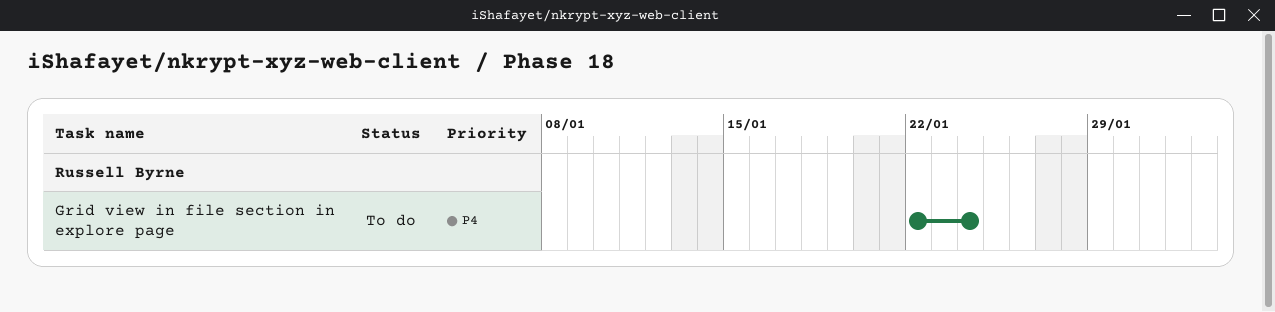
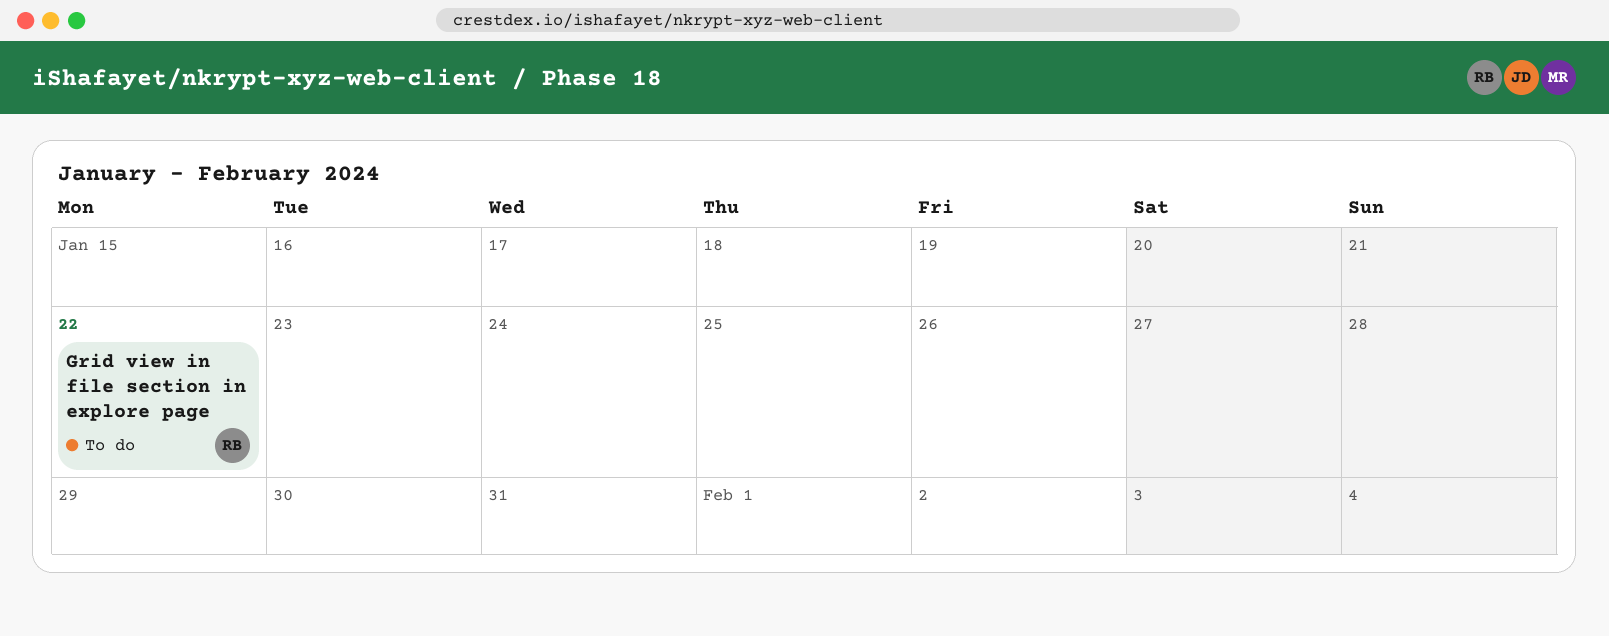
Grid view in file section in explore page, due: Jan 24 -> Jan 22

